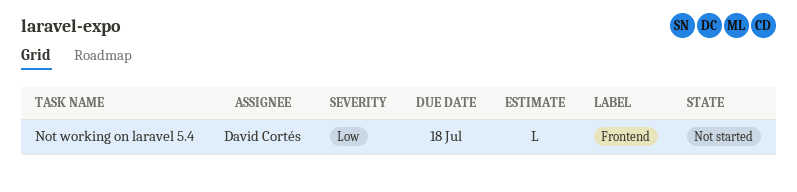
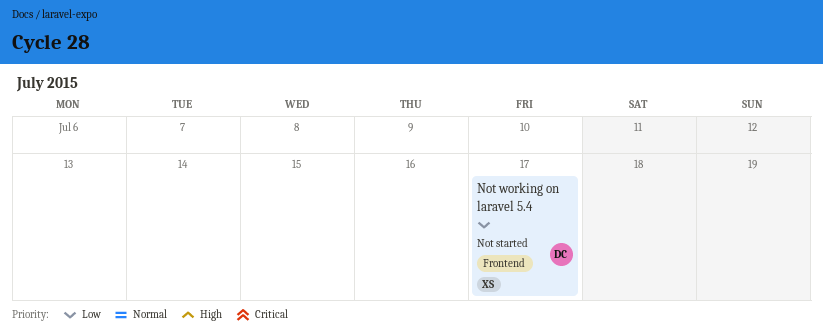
Not working on laravel 5.4, estimate: L -> XS
Not working on laravel 5.4, due: Jul 18 -> Jul 17

